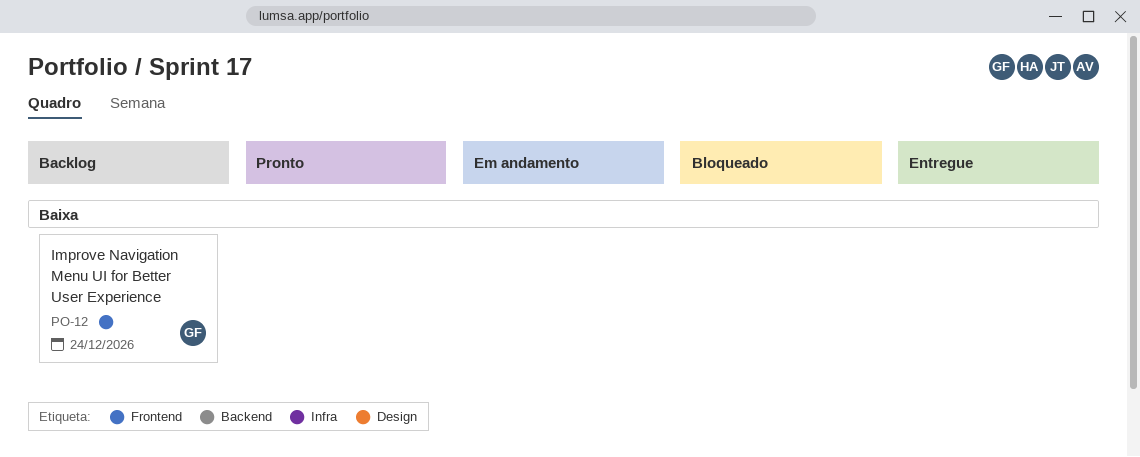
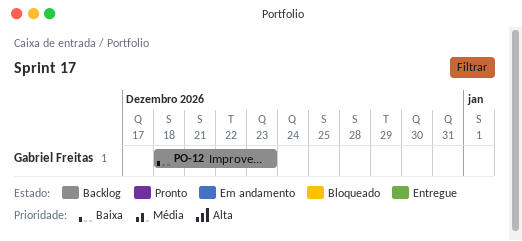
PO-12, due: Dec 24 -> Dec 23

